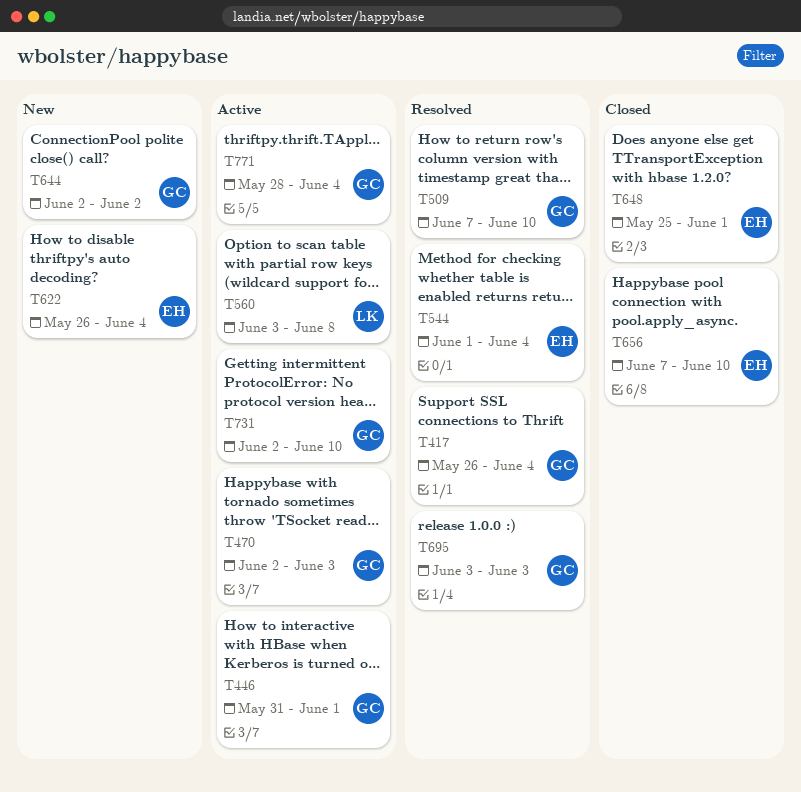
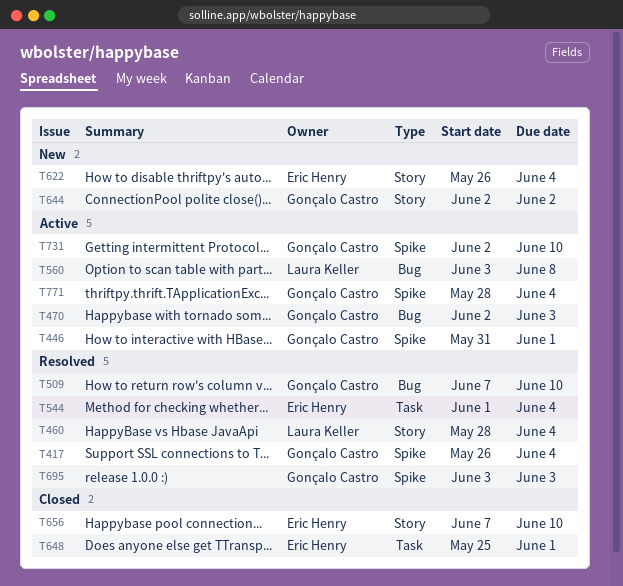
T460: none -> present

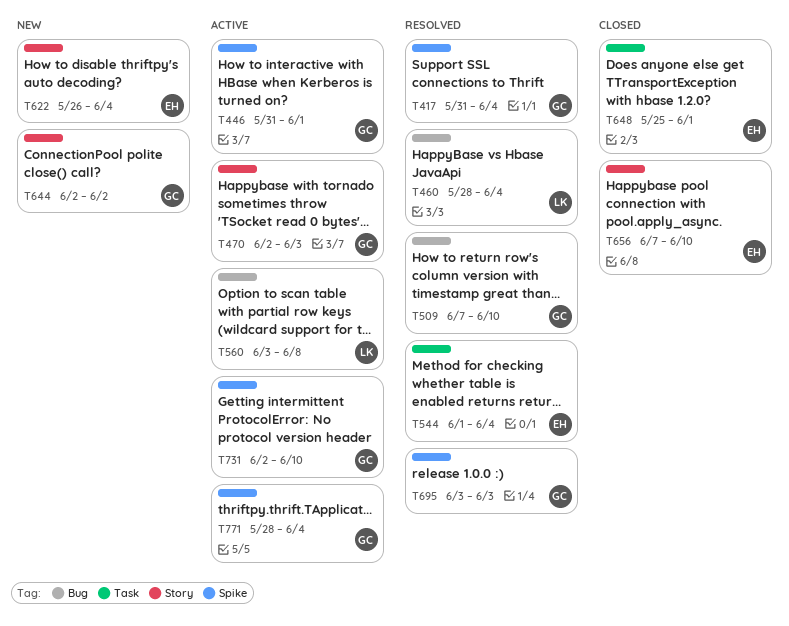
T417, start: May 26 -> May 31
T460, label: Story -> Bug
T470, label: Bug -> Story

